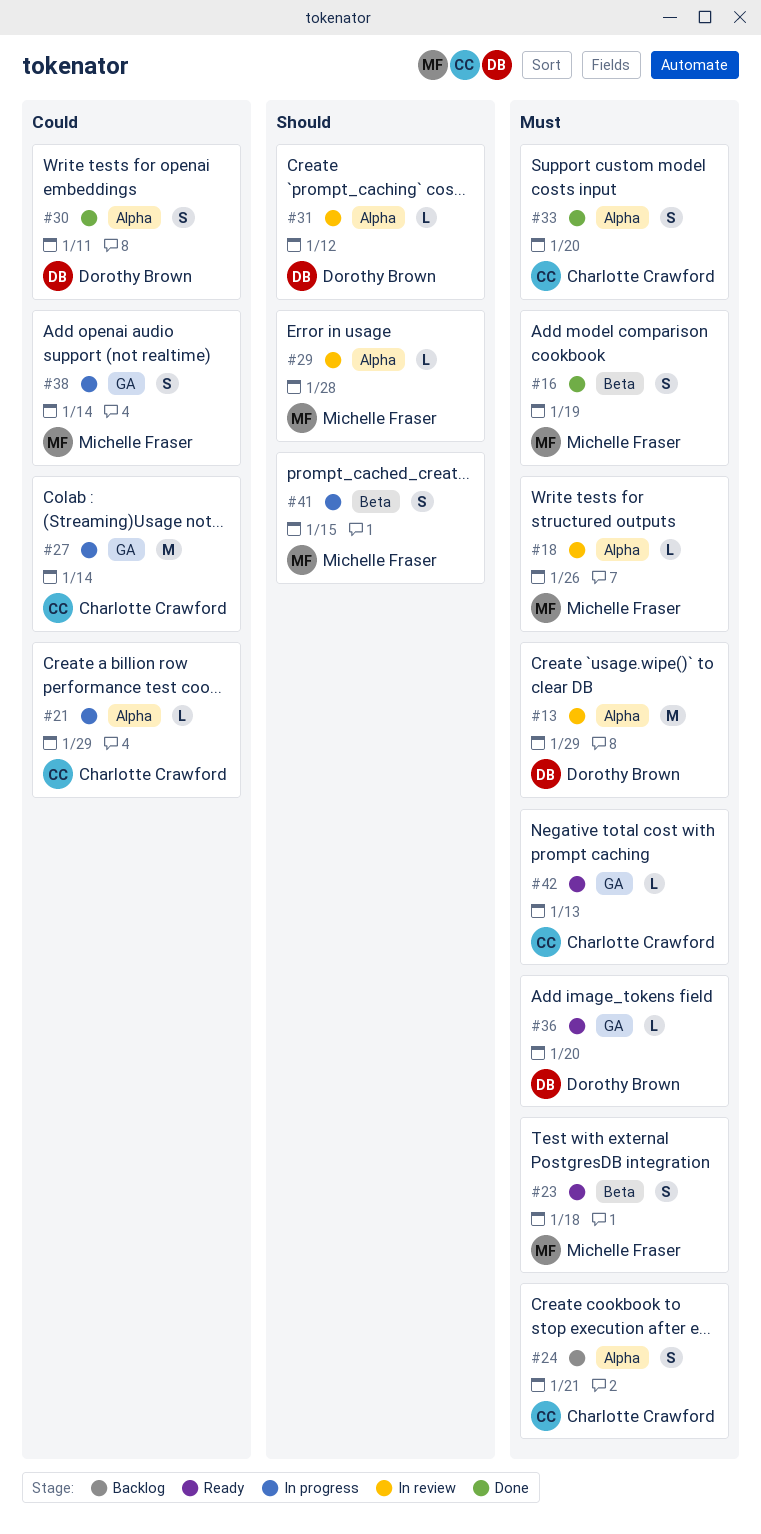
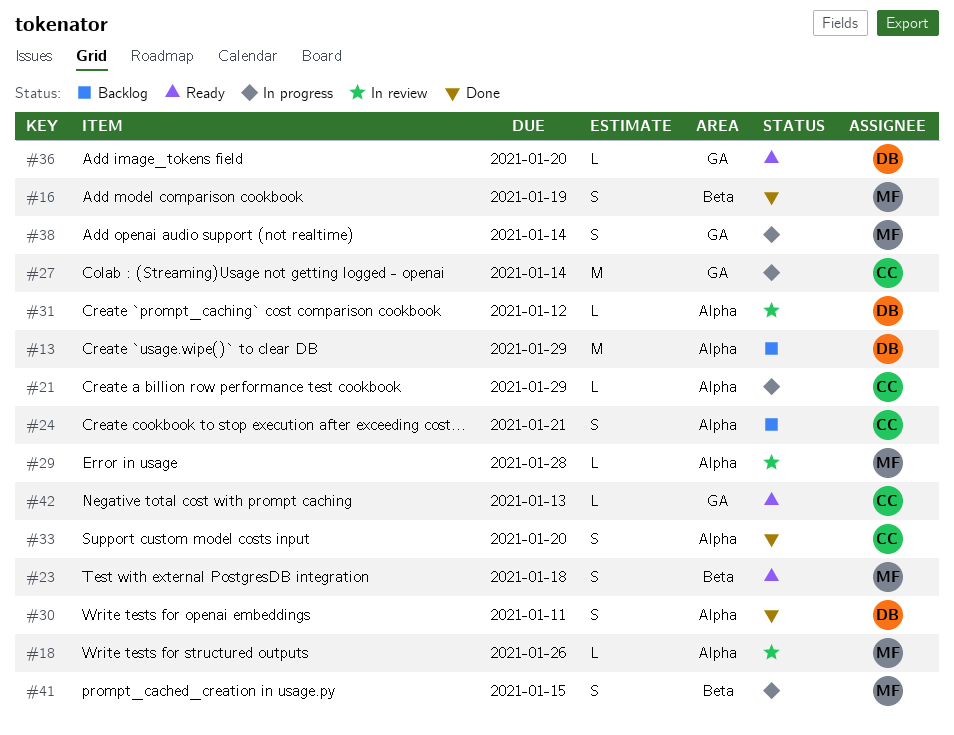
#13, status: In review -> Backlog

